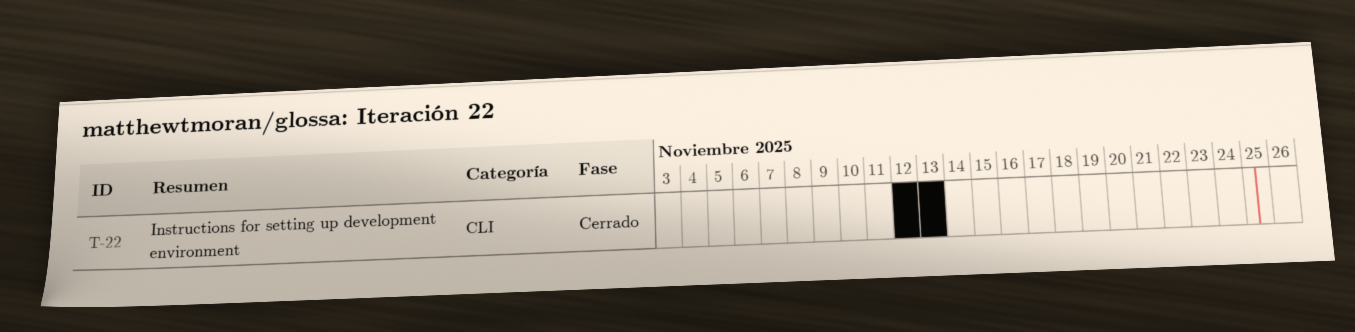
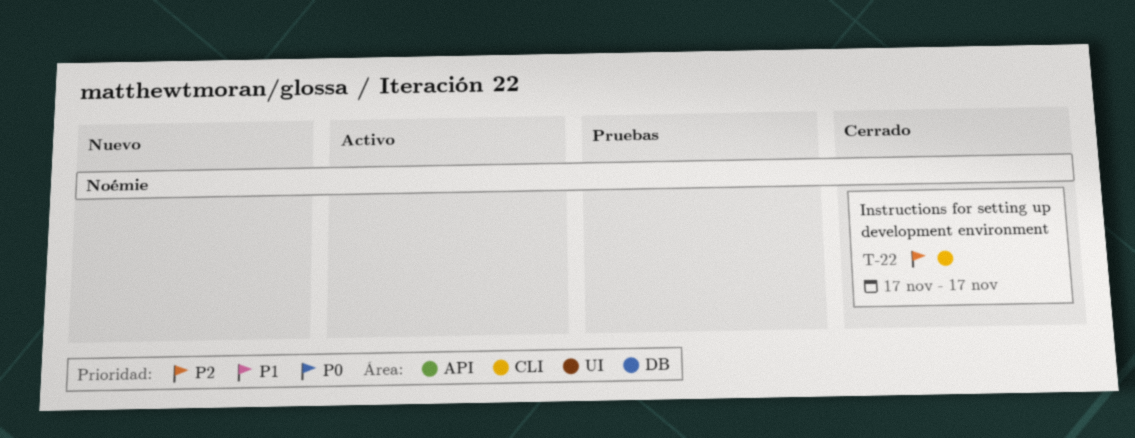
T-22, start: Nov 12 -> Nov 17
T-22, due: Nov 13 -> Nov 17

